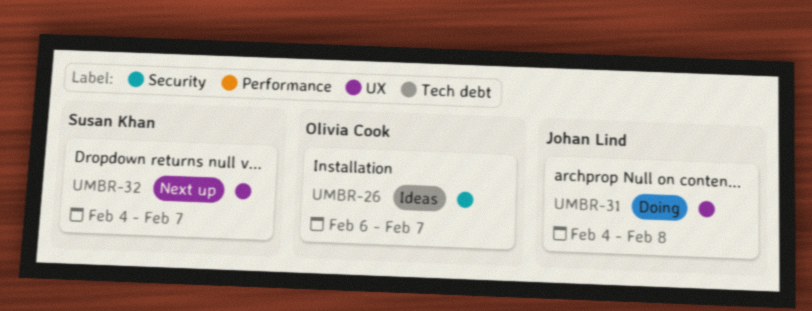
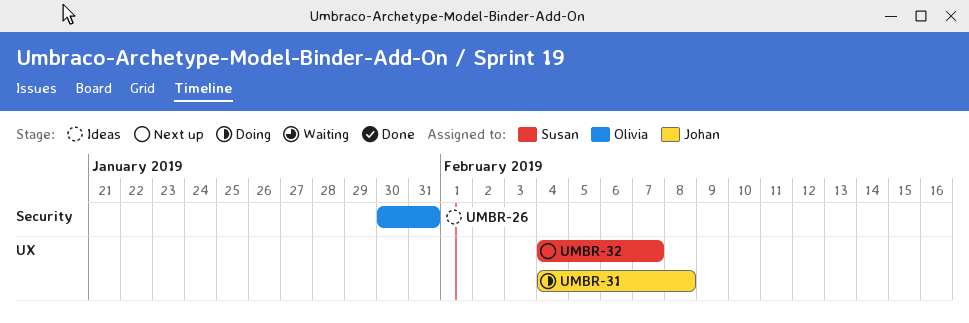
UMBR-26, start: Feb 6 -> Jan 30
UMBR-26, due: Feb 7 -> Jan 31

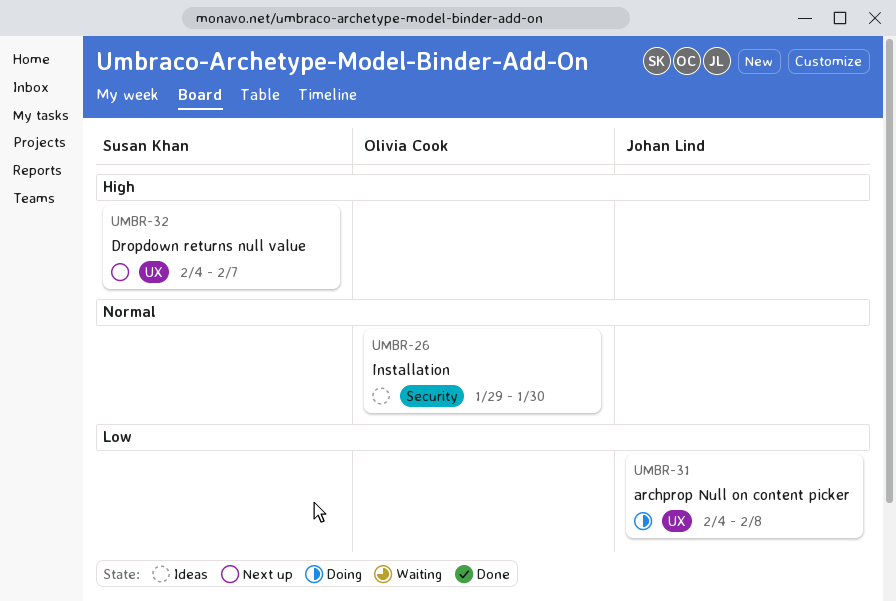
UMBR-26, start: Jan 30 -> Jan 29
UMBR-26, due: Jan 31 -> Jan 30

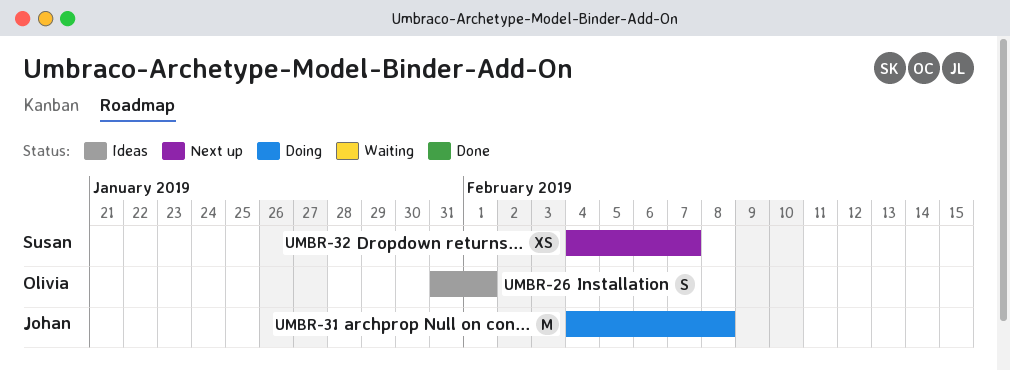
UMBR-26, start: Jan 29 -> Jan 31
UMBR-26, due: Jan 30 -> Feb 1

